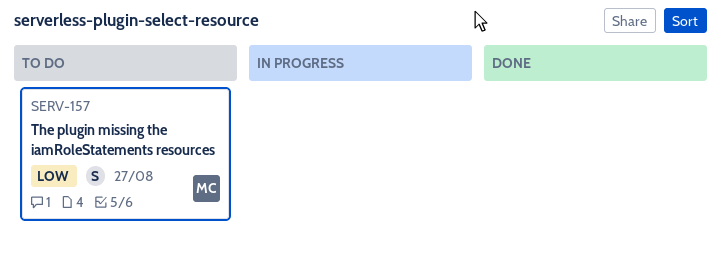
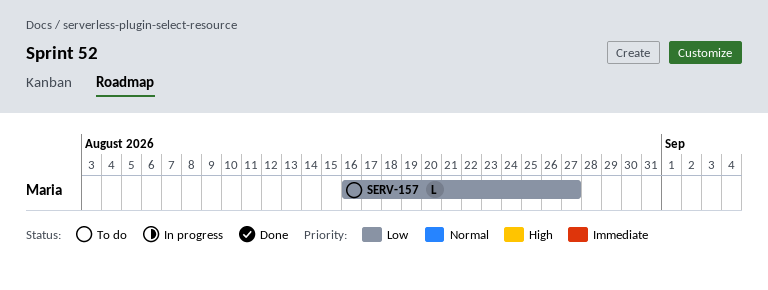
SERV-157, estimate: S -> L

